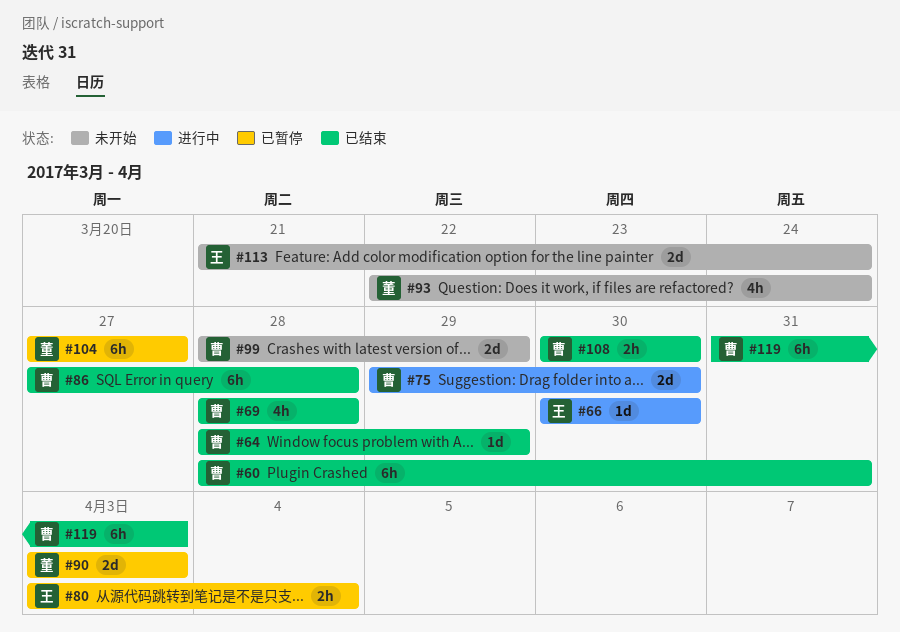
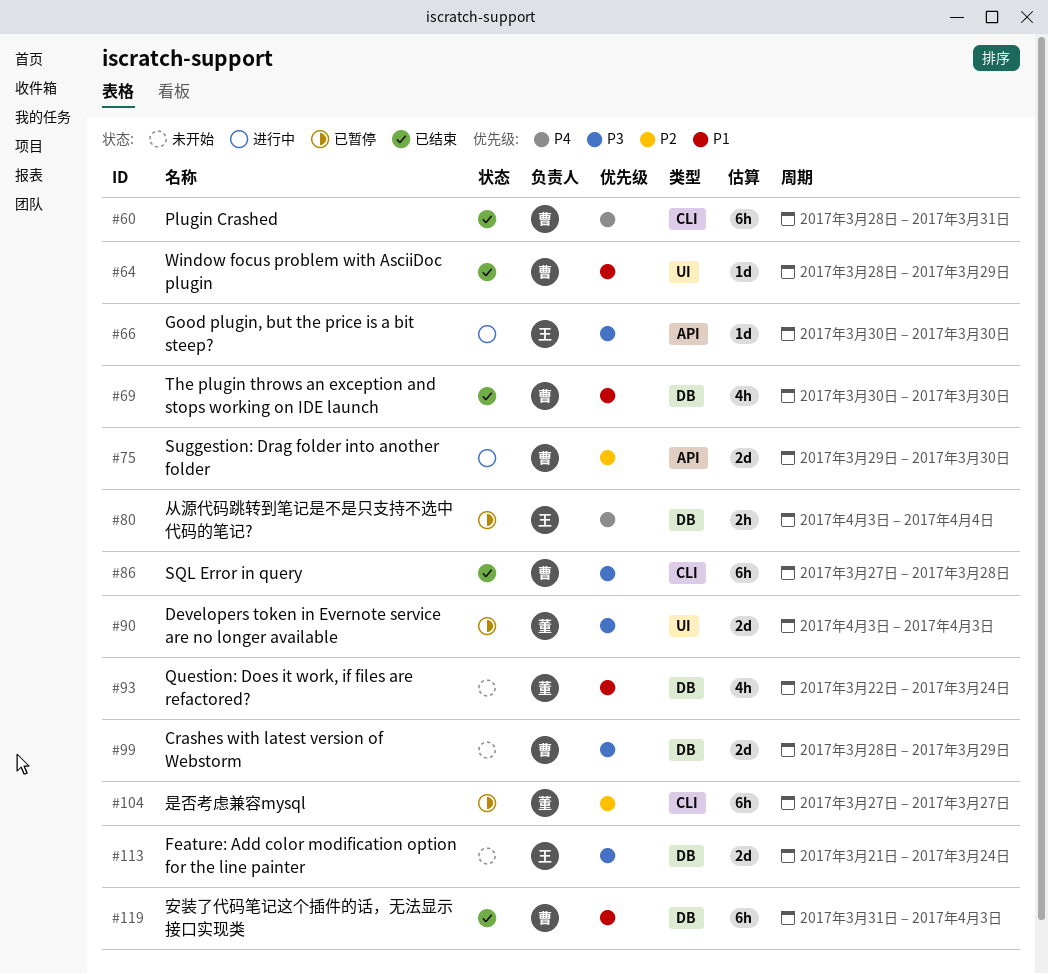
#69, start: Mar 28 -> Mar 30
#69, due: Mar 28 -> Mar 30
#108: present -> none

